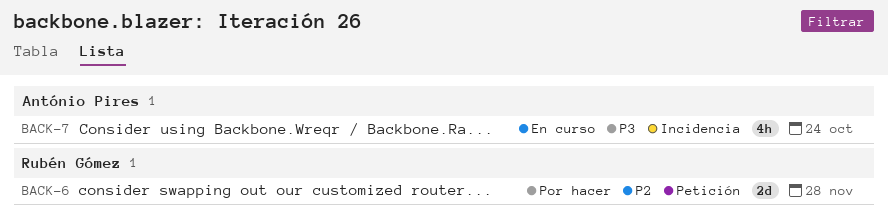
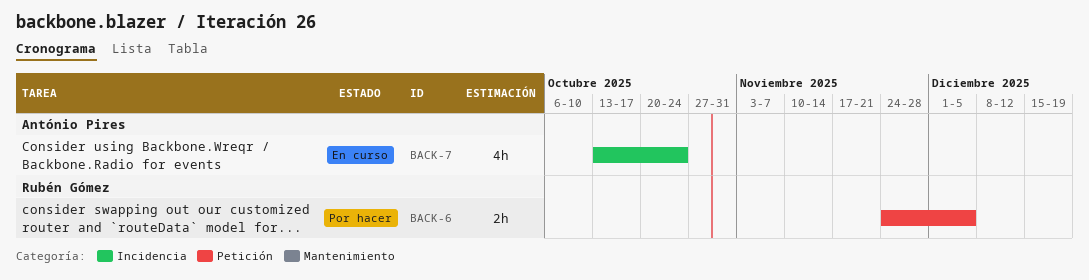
BACK-6, estimate: 2d -> 2h
BACK-6, due: Nov 28 -> Dec 5

